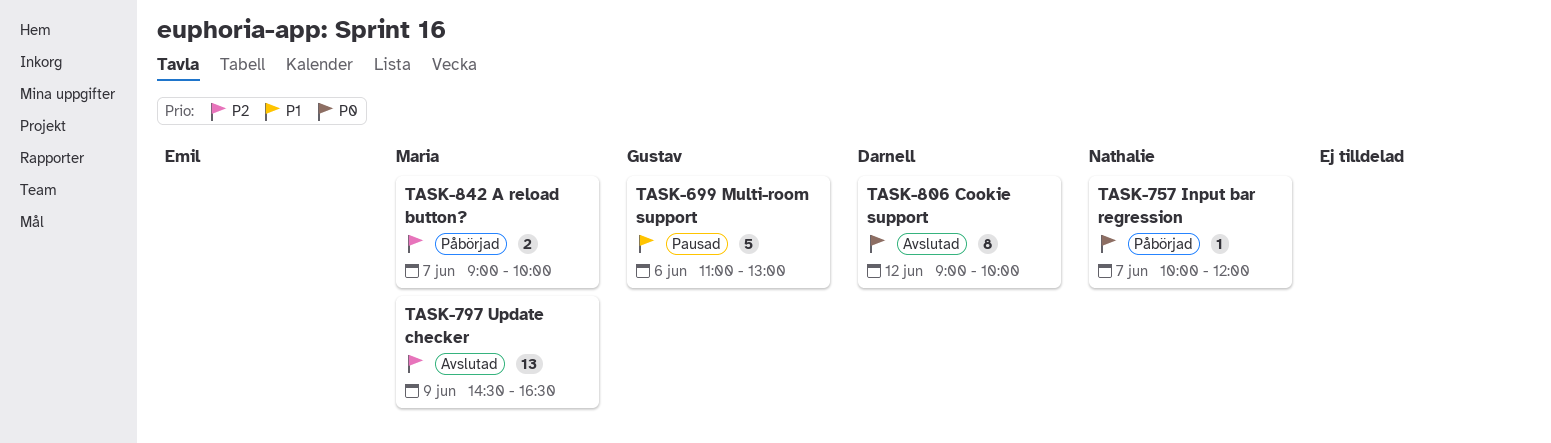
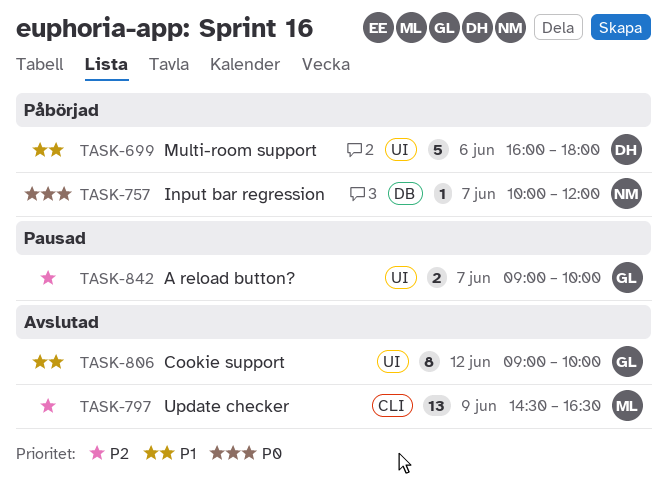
TASK-699, status: Pausad -> Påbörjad
TASK-699, owner: Gustav -> Darnell
TASK-699, begins: 11:00 -> 16:00
TASK-699, ends: 13:00 -> 18:00
TASK-806, owner: Darnell -> Gustav
TASK-806, priority: P0 -> P1
TASK-842, status: Påbörjad -> Pausad
TASK-842, owner: Maria -> Gustav

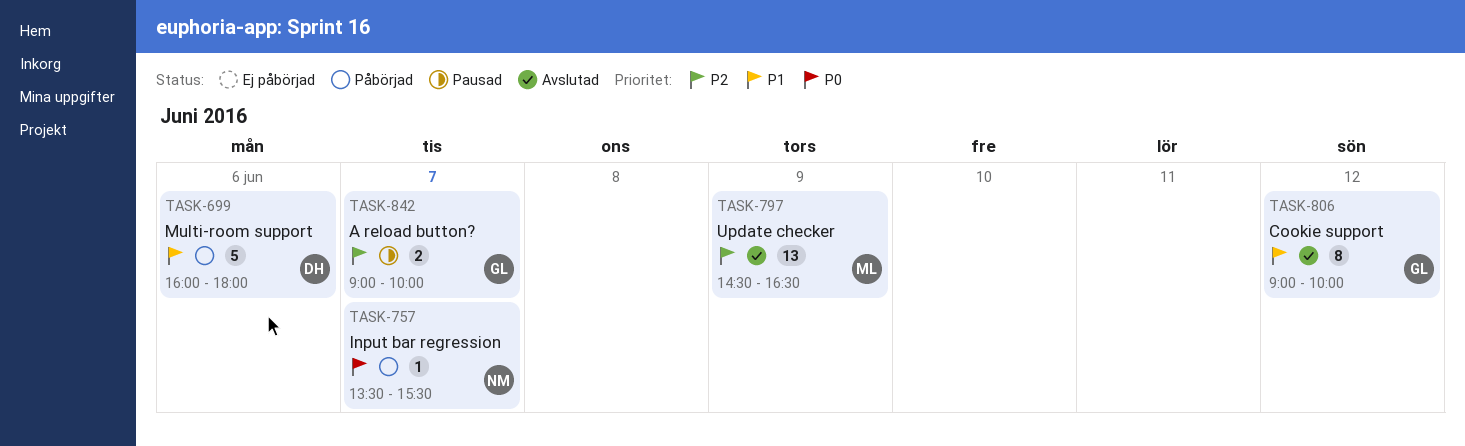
TASK-757, begins: 10:00 -> 13:30
TASK-757, ends: 12:00 -> 15:30

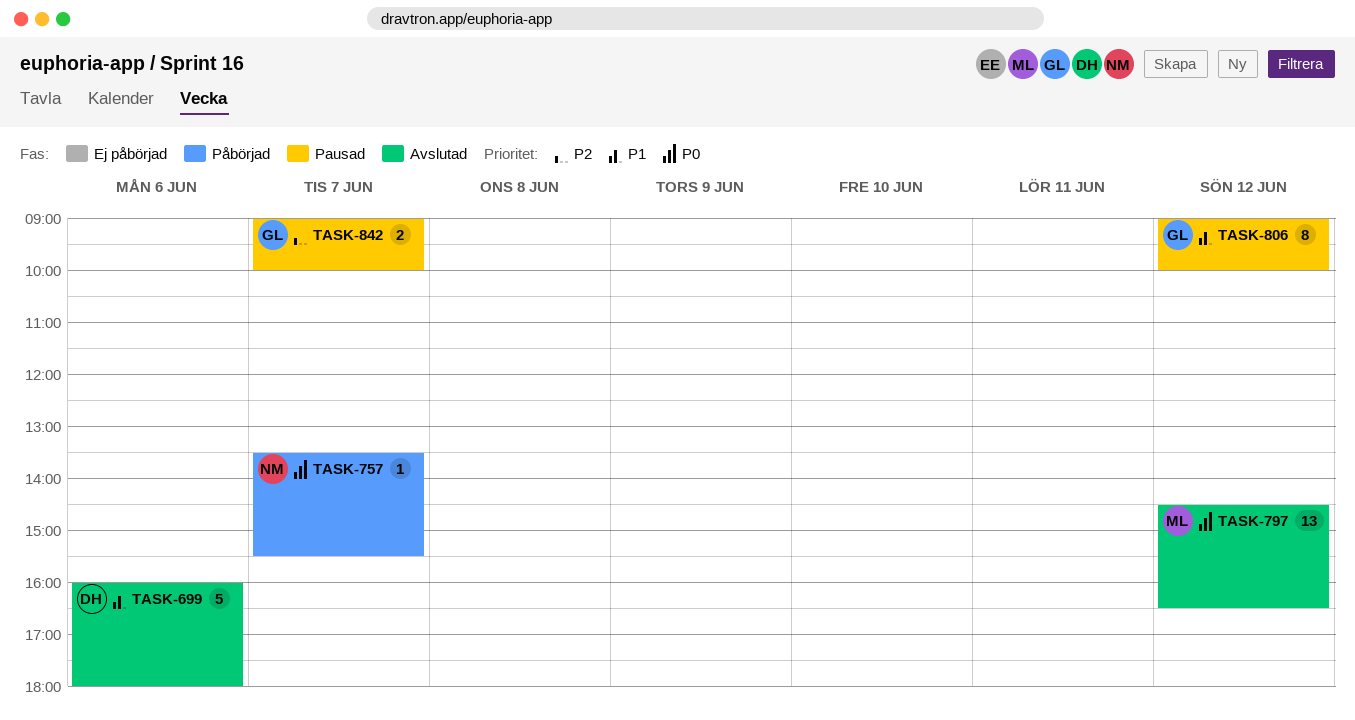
TASK-699, status: Påbörjad -> Avslutad
TASK-797, priority: P2 -> P0
TASK-797, day: Jun 9 -> Jun 12
TASK-806, status: Avslutad -> Pausad

